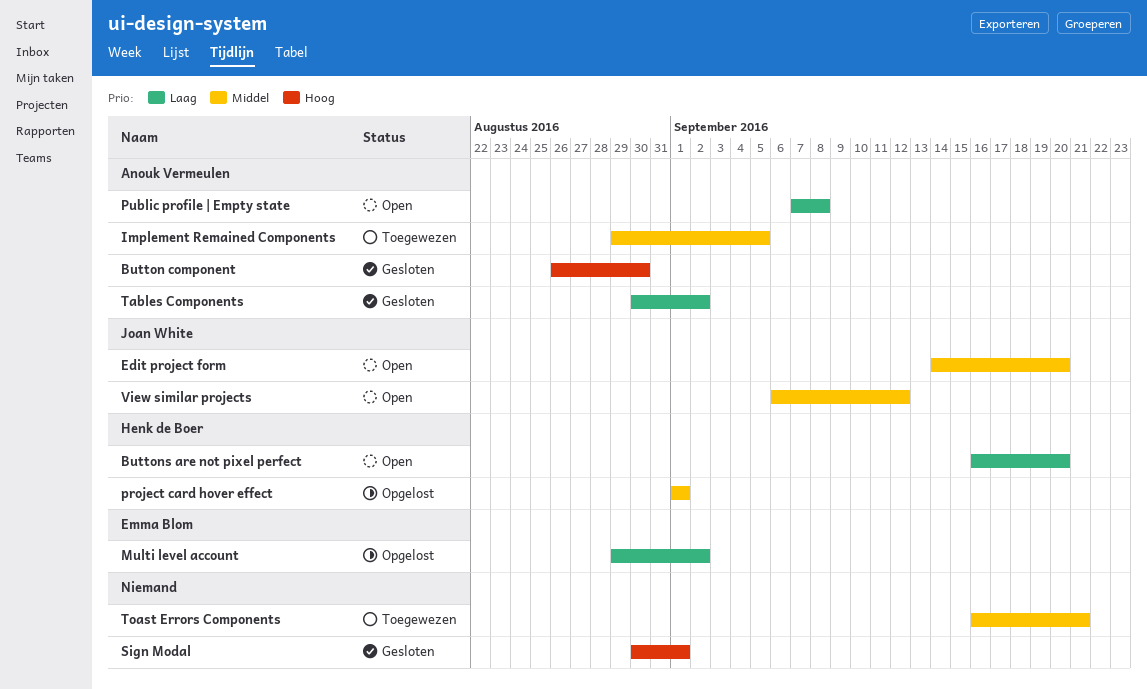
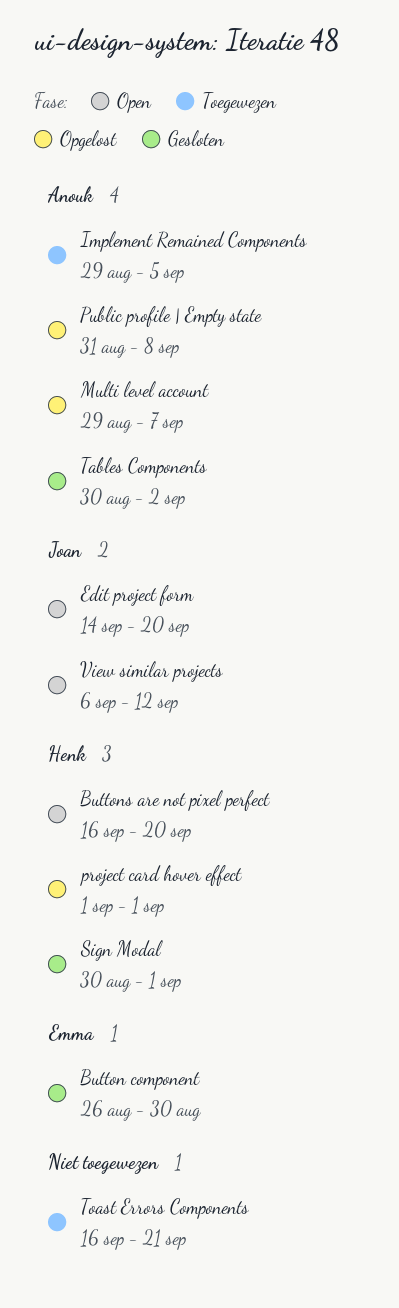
Button component, owner: Anouk Vermeulen -> Emma Blom
Multi level account, owner: Emma Blom -> Anouk Vermeulen
Multi level account, due: Sep 2 -> Sep 7
Public profile | Empty state, status: Open -> Opgelost
Public profile | Empty state, start: Sep 7 -> Aug 31
Sign Modal, owner: none -> Henk de Boer

